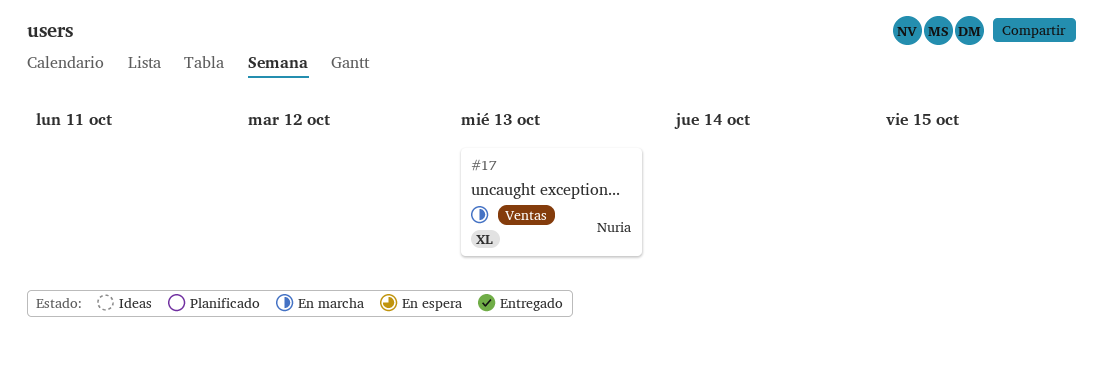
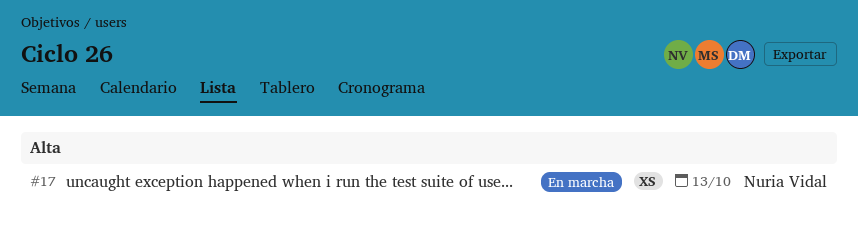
#17, estimate: XL -> XS

